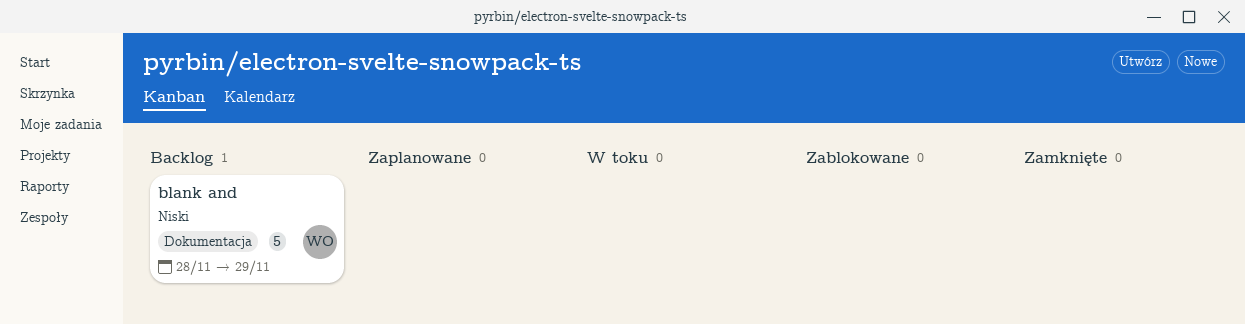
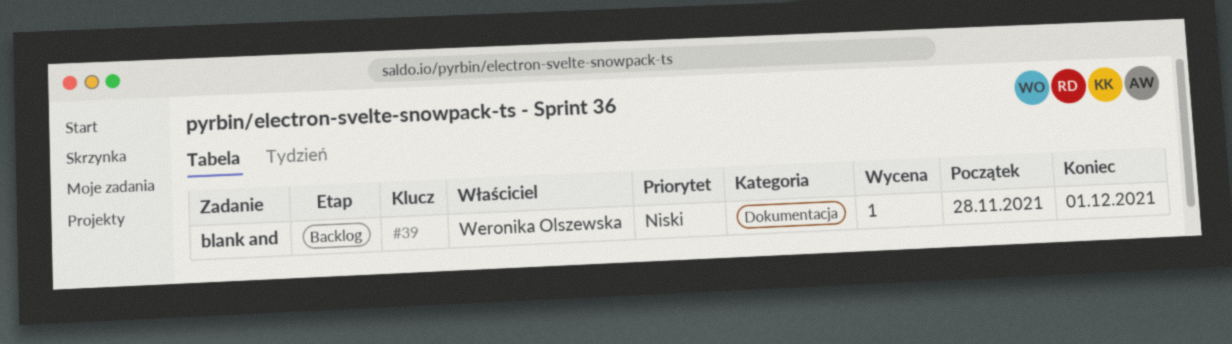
blank and, estimate: 5 -> 1
blank and, due: Nov 29 -> Dec 1

